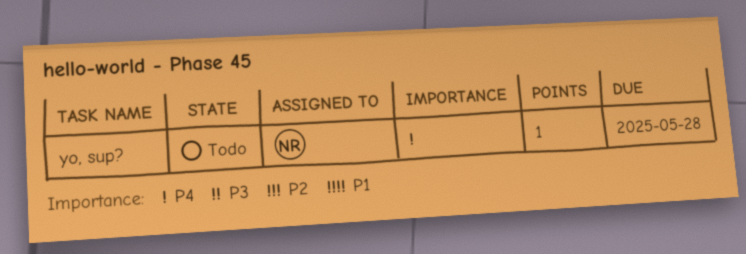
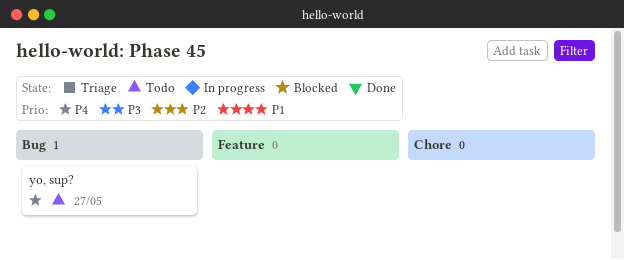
yo, sup?, due: May 28 -> May 27

